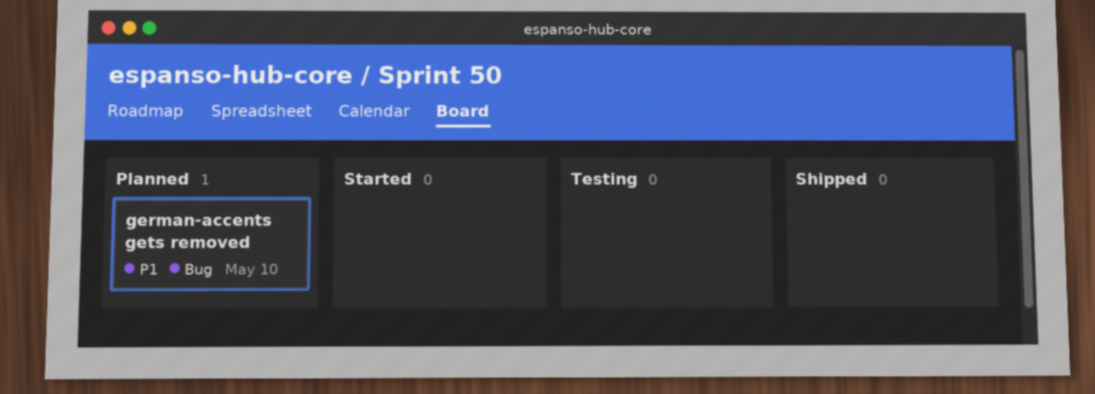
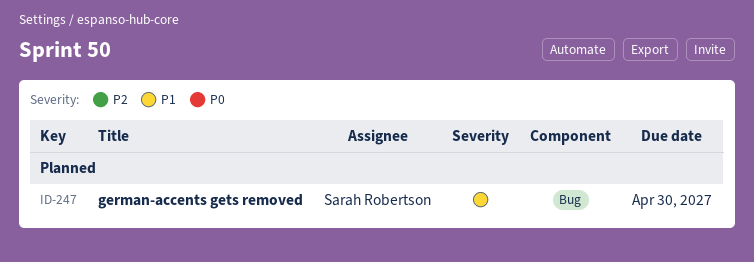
german-accents gets removed, due: May 10 -> Apr 30

